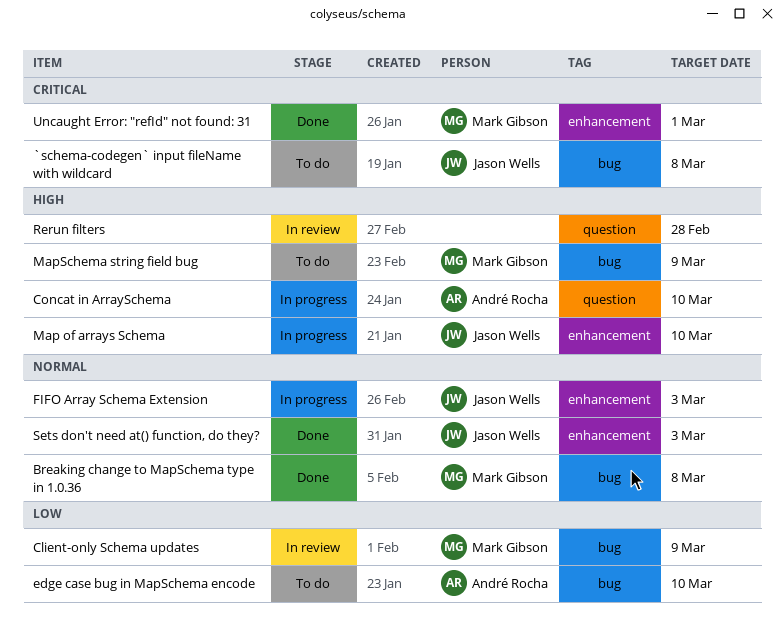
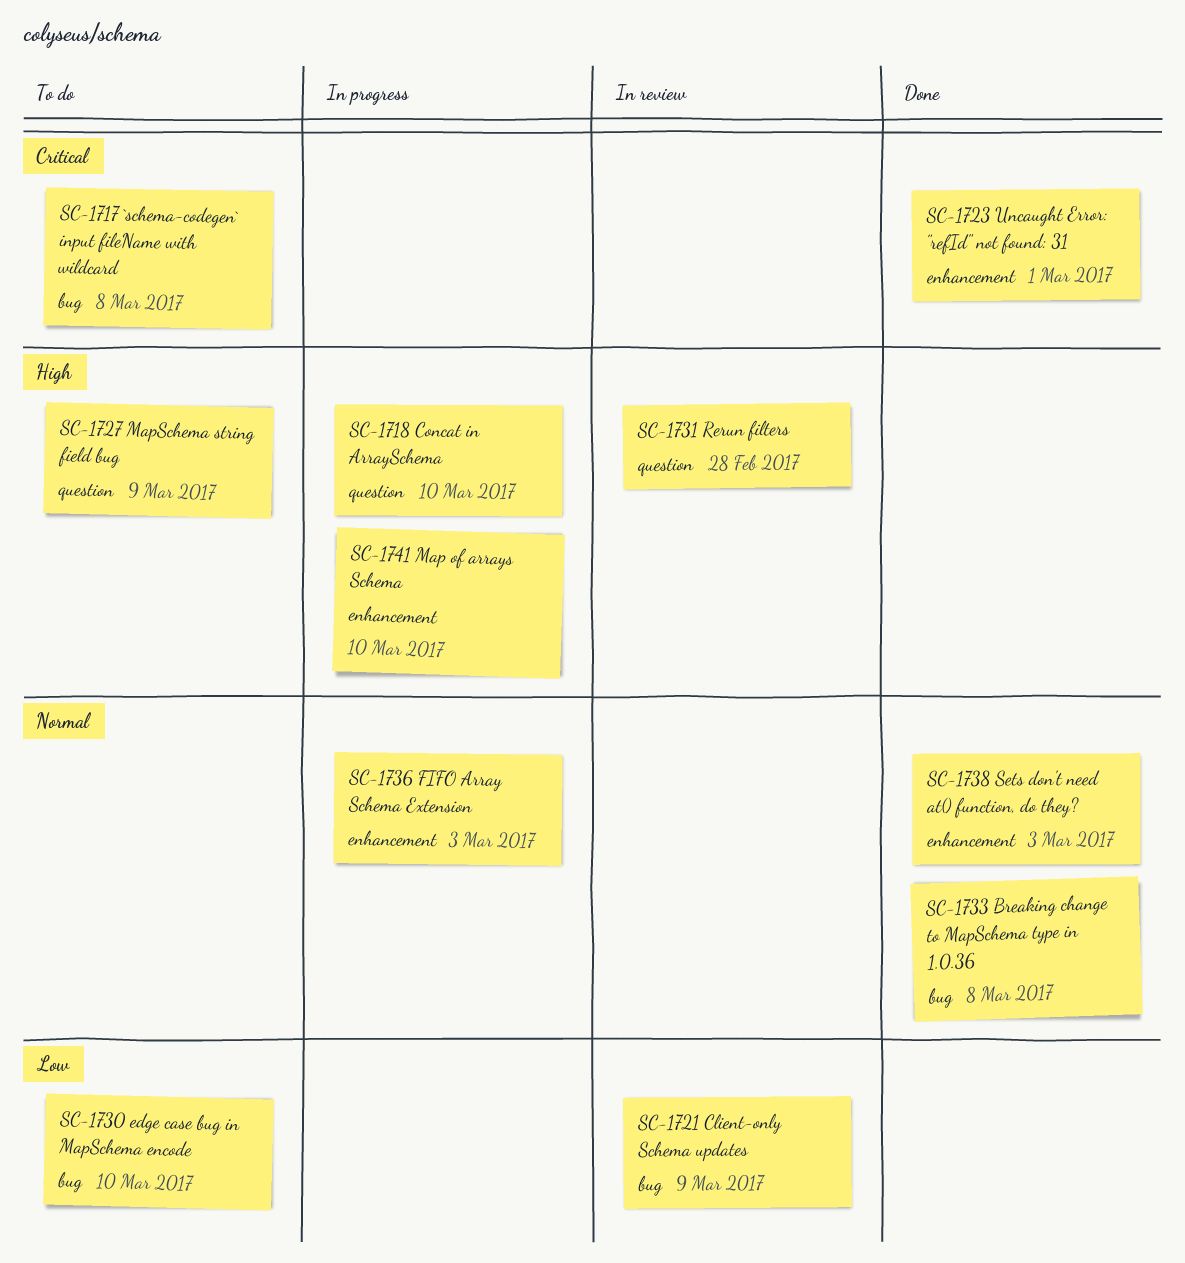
MapSchema string field bug, label: bug -> question

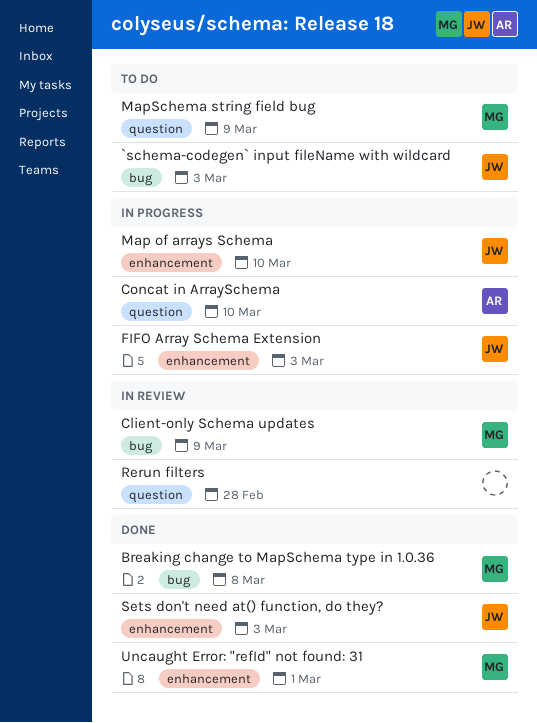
`schema-codegen` input fileName with wildcard, due: Mar 8 -> Mar 3
edge case bug in MapSchema encode: present -> none

